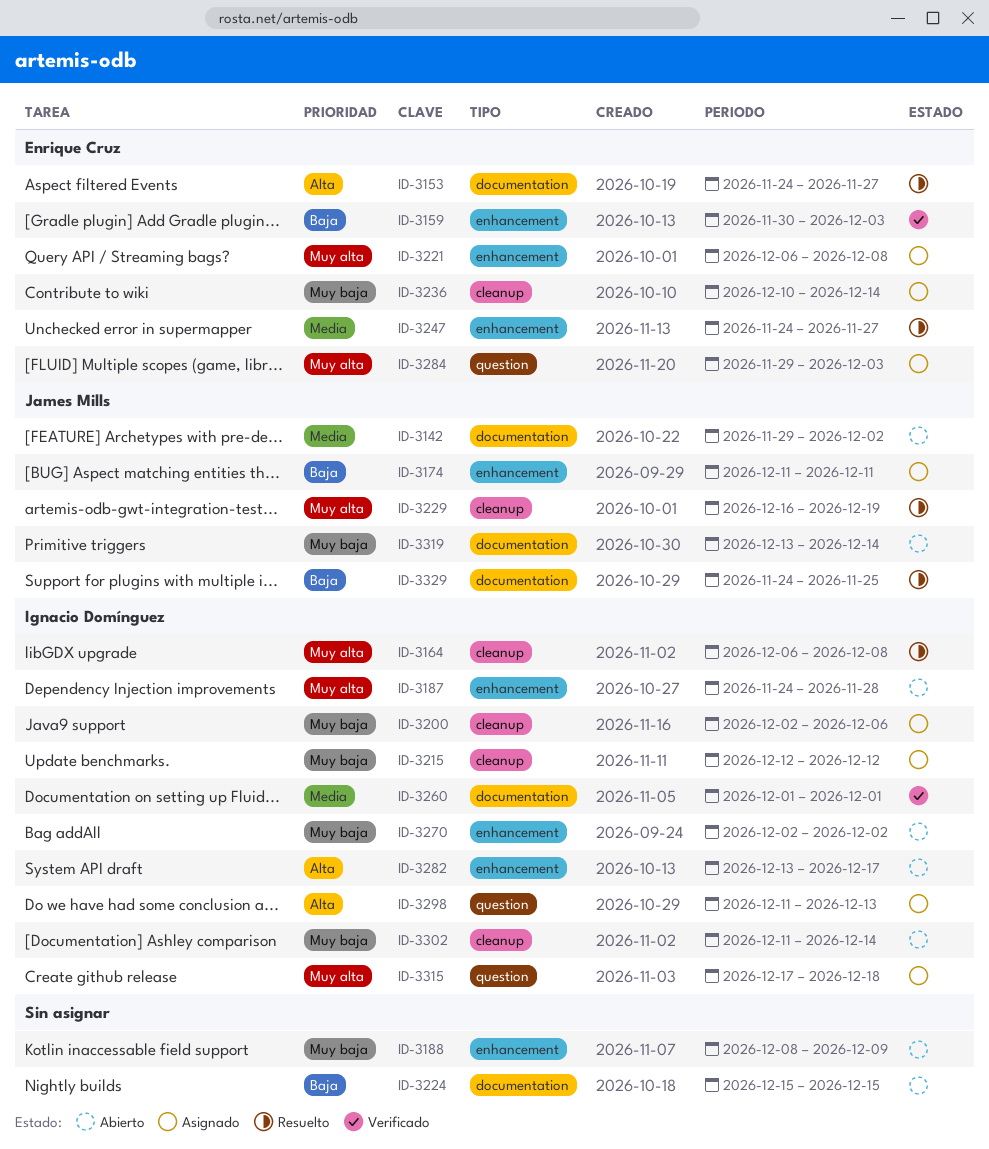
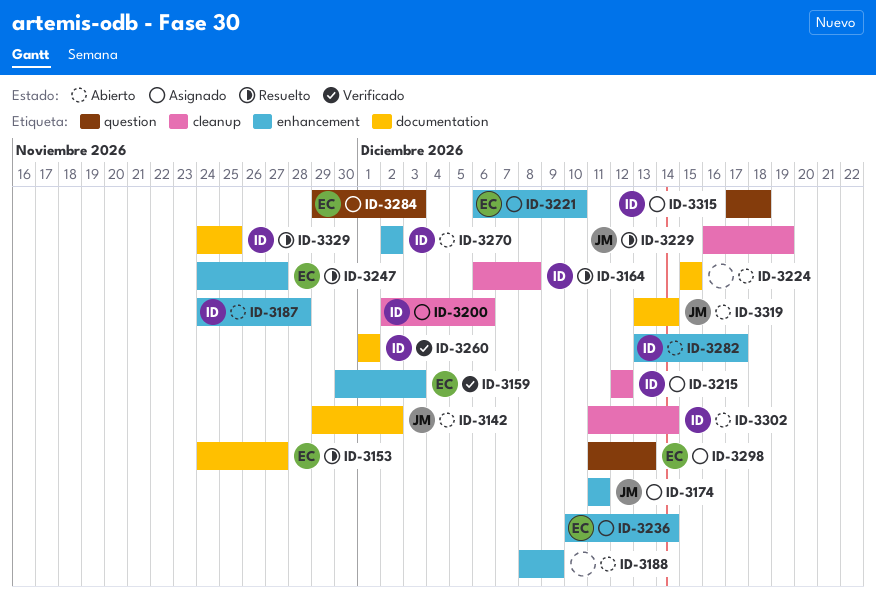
ID-3221, due: Dec 8 -> Dec 10
ID-3236, label: cleanup -> enhancement
ID-3298, owner: Ignacio Domínguez -> Enrique Cruz
ID-3329, owner: James Mills -> Ignacio Domínguez

